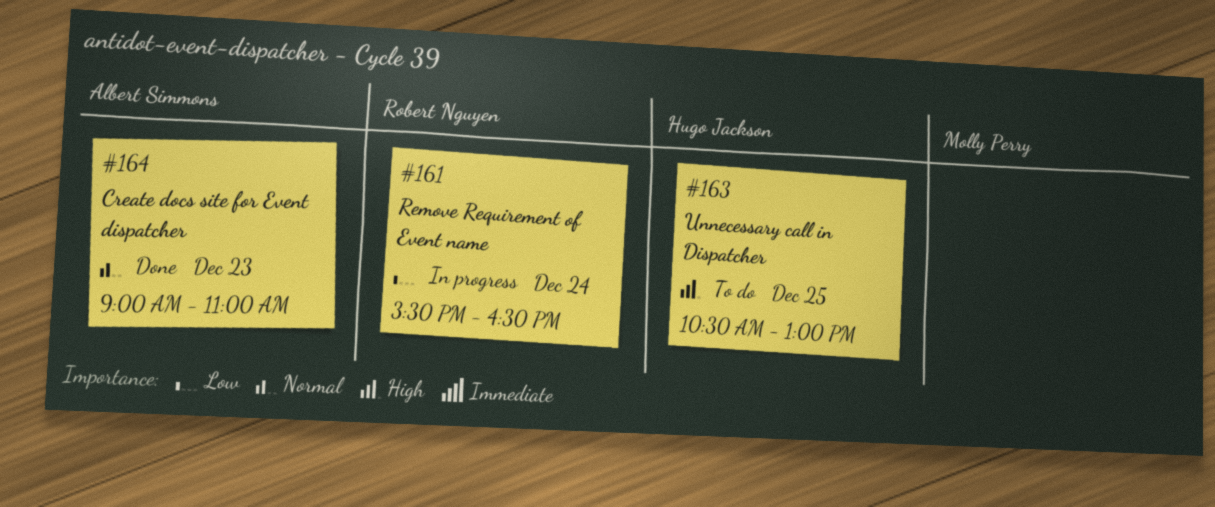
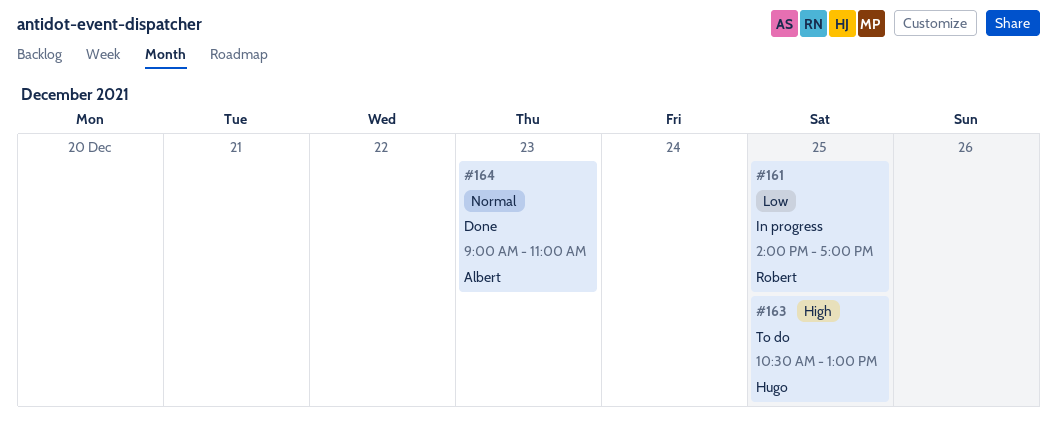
#161, day: Dec 24 -> Dec 25
#161, begins: 15:30 -> 14:00
#161, ends: 16:30 -> 17:00

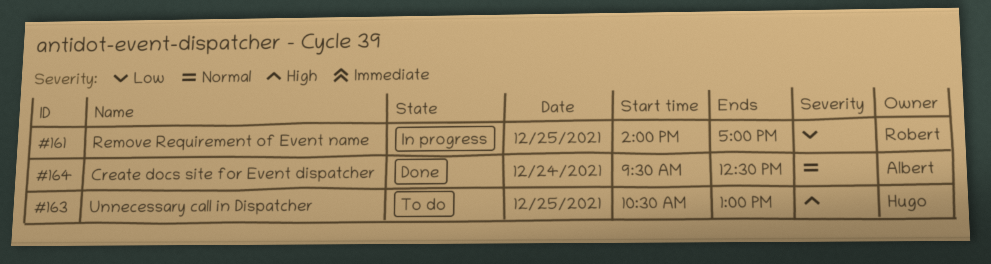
#164, day: Dec 23 -> Dec 24
#164, begins: 09:00 -> 09:30
#164, ends: 11:00 -> 12:30

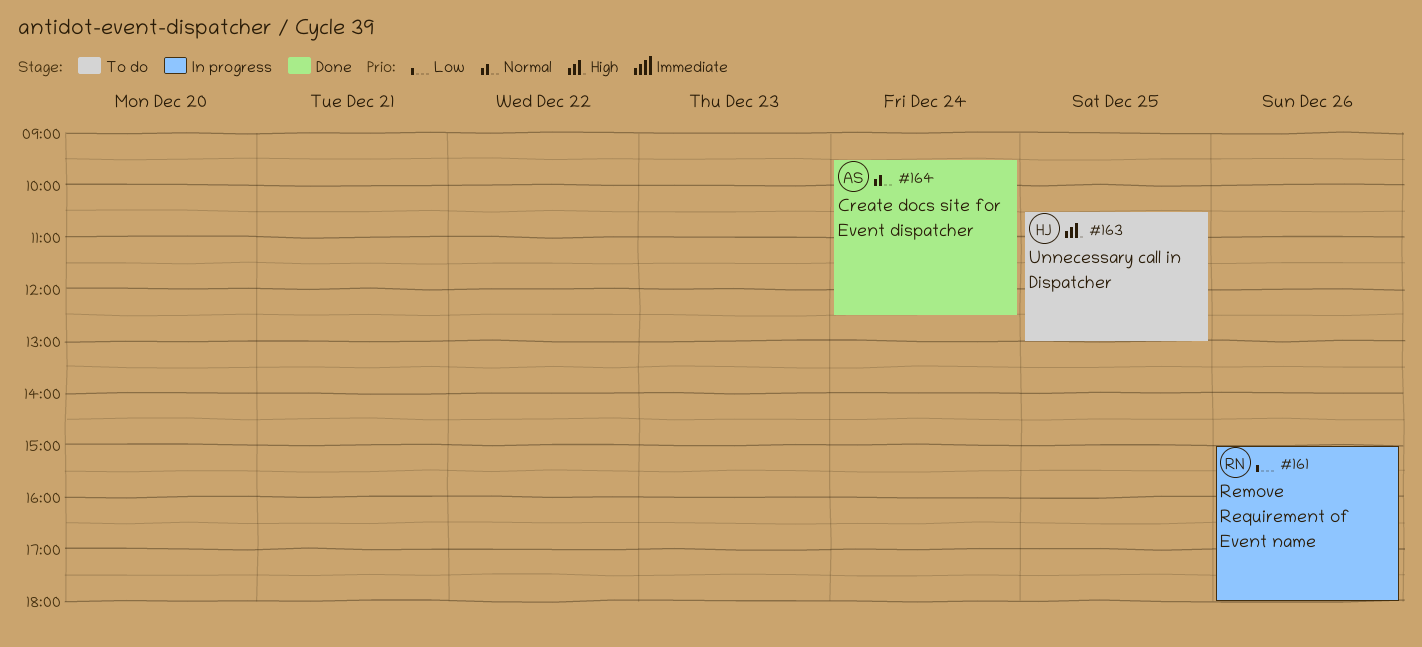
#161, day: Dec 25 -> Dec 26
#161, begins: 14:00 -> 15:00
#161, ends: 17:00 -> 18:00

